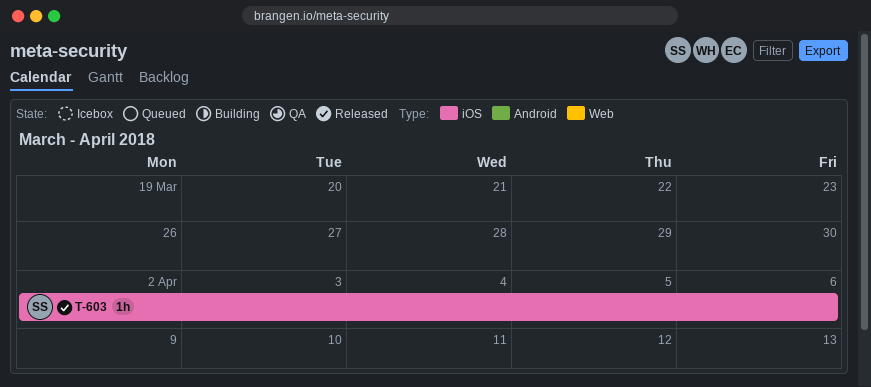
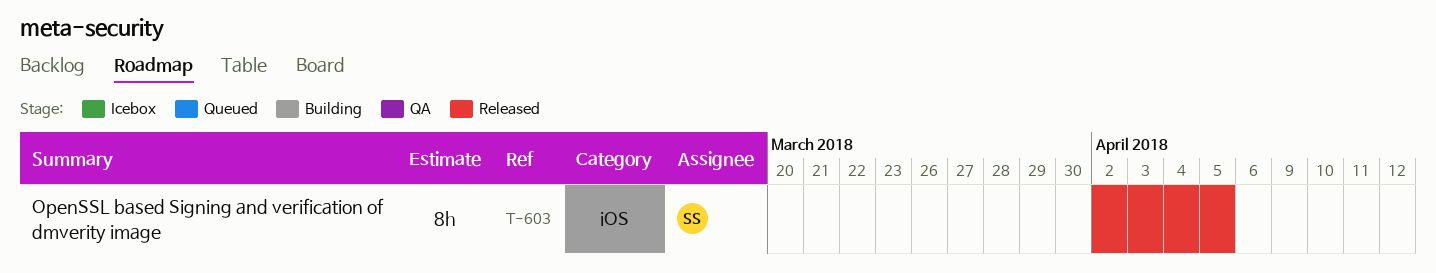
T-603, estimate: 1h -> 8h
T-603, due: Apr 6 -> Apr 5

